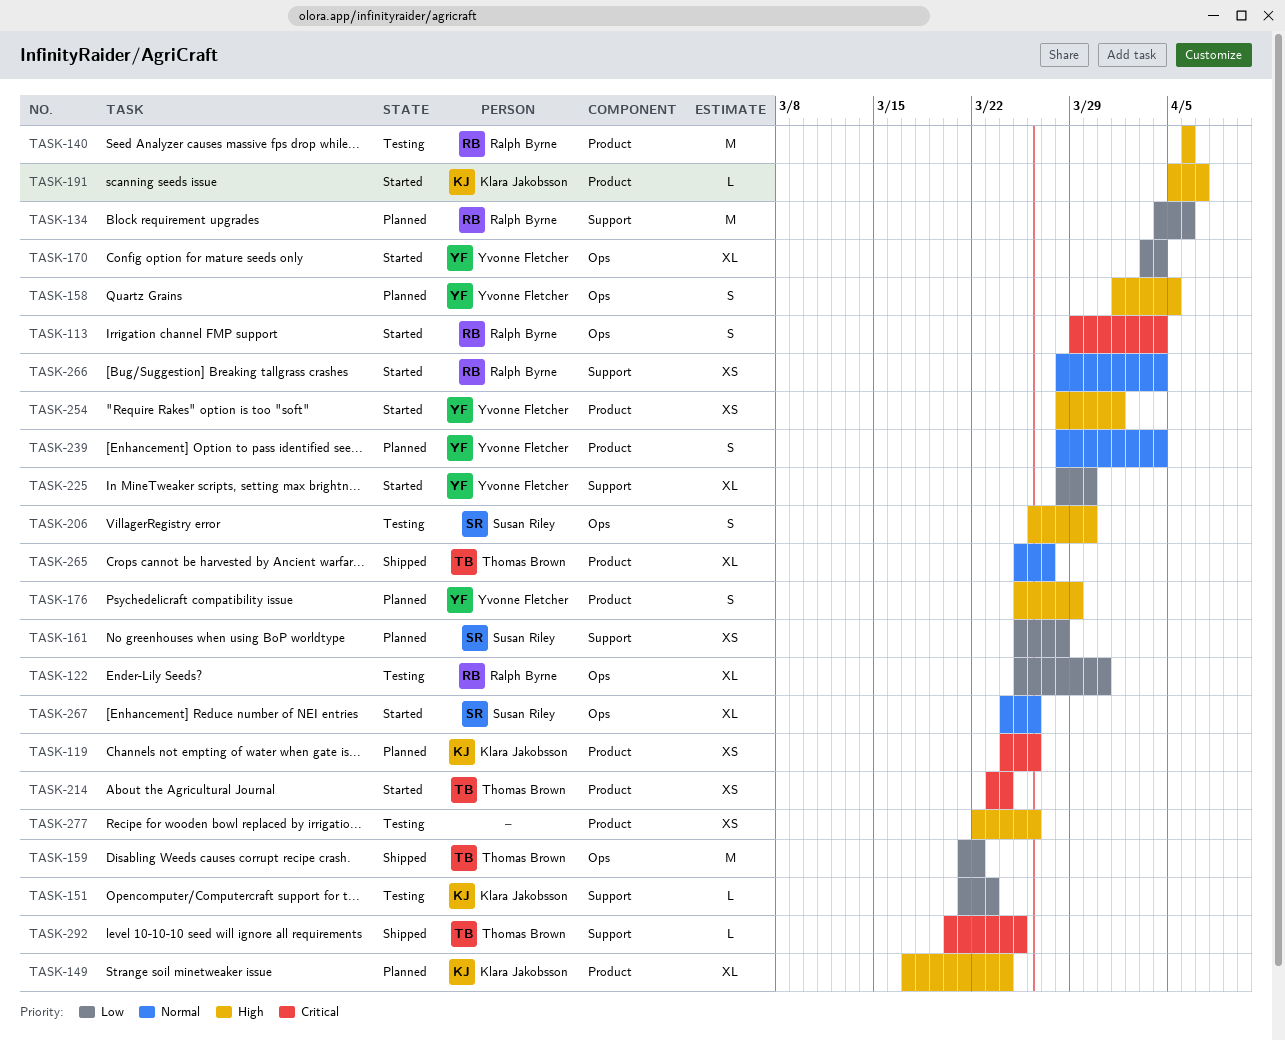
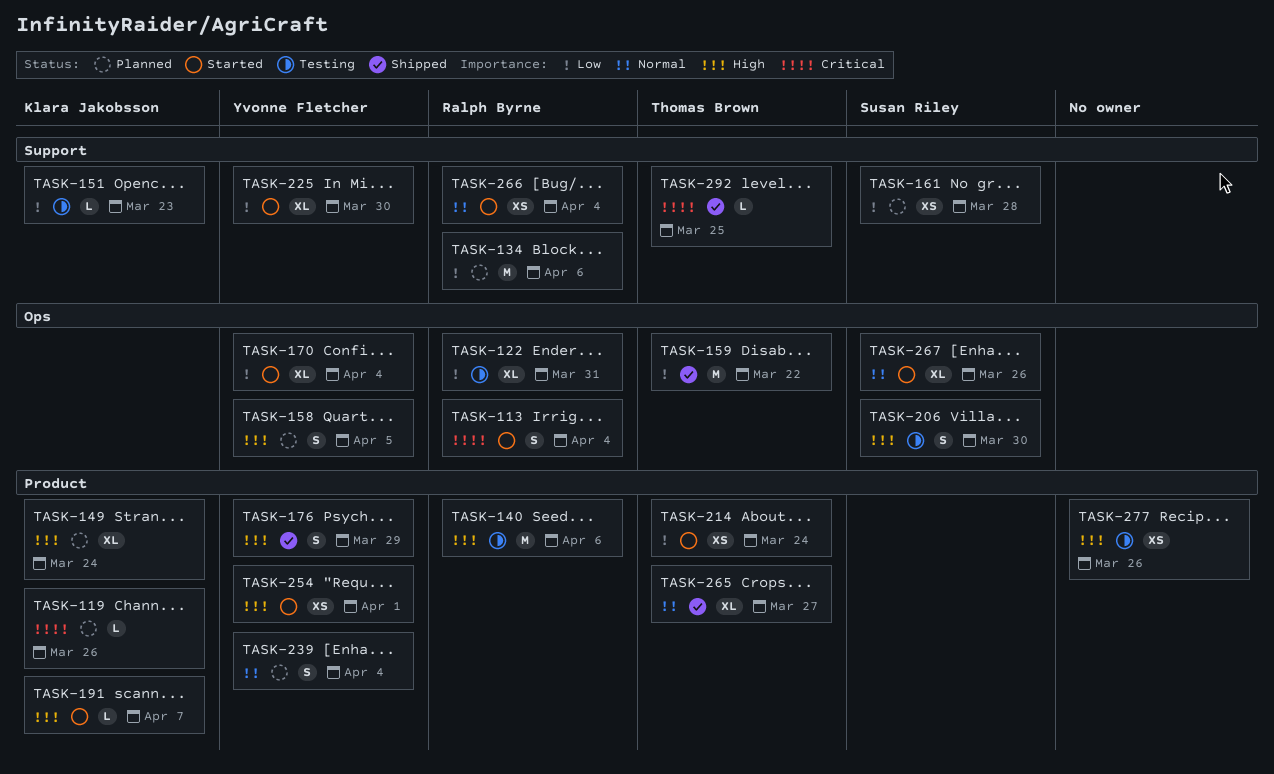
TASK-119, estimate: XS -> L
TASK-176, status: Planned -> Shipped
TASK-214, priority: Critical -> Low

